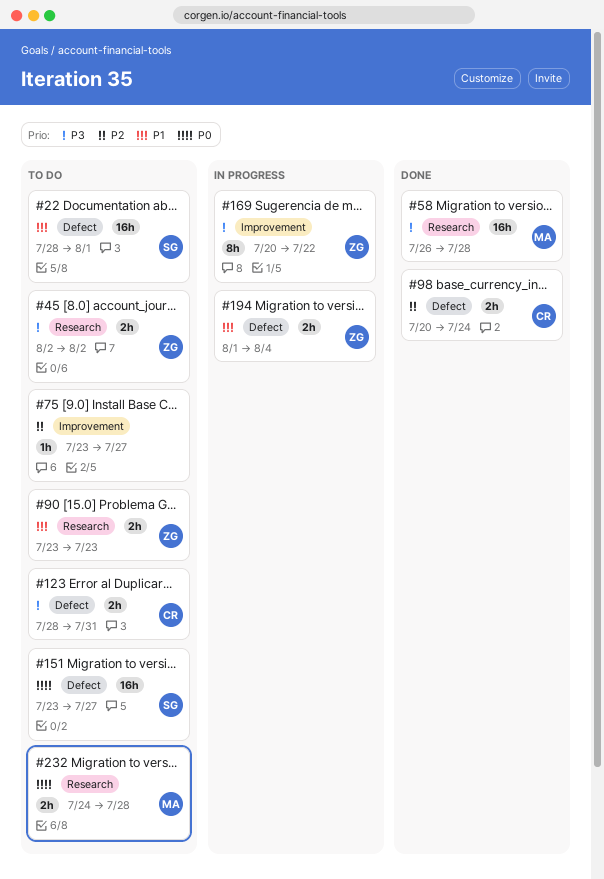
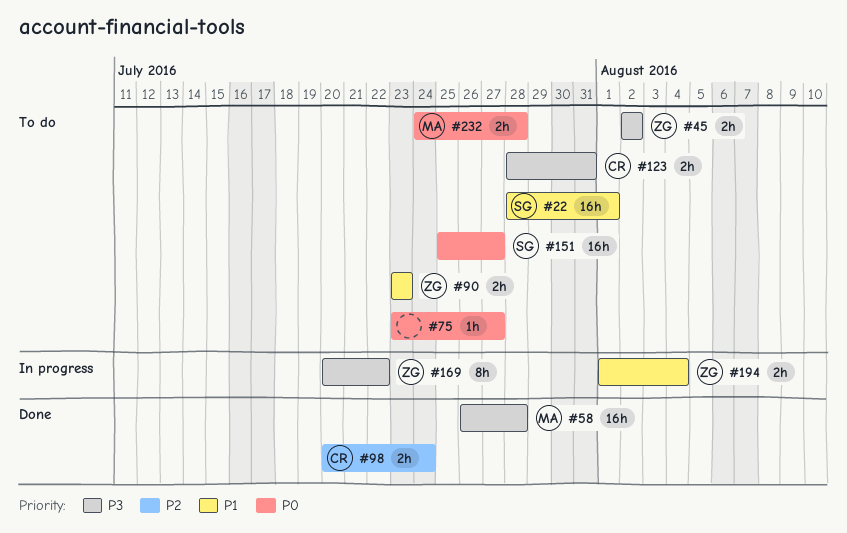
#75, priority: P2 -> P0
#151, start: Jul 23 -> Jul 25

